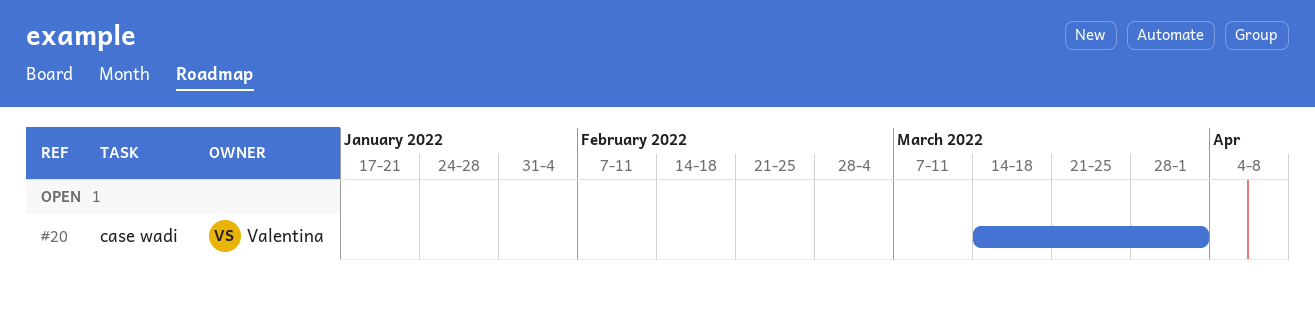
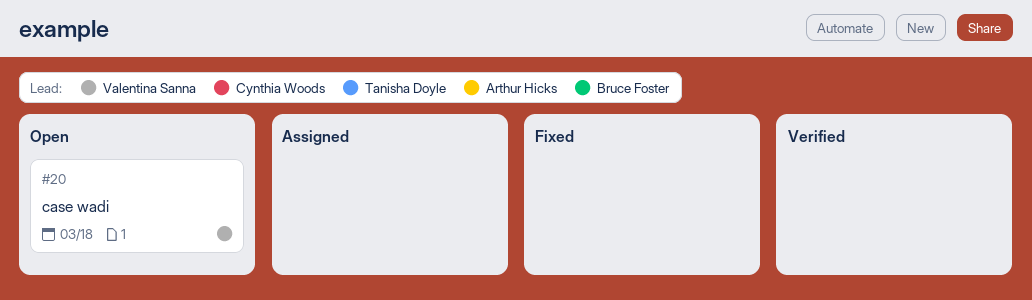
#20, due: Apr 1 -> Mar 18

